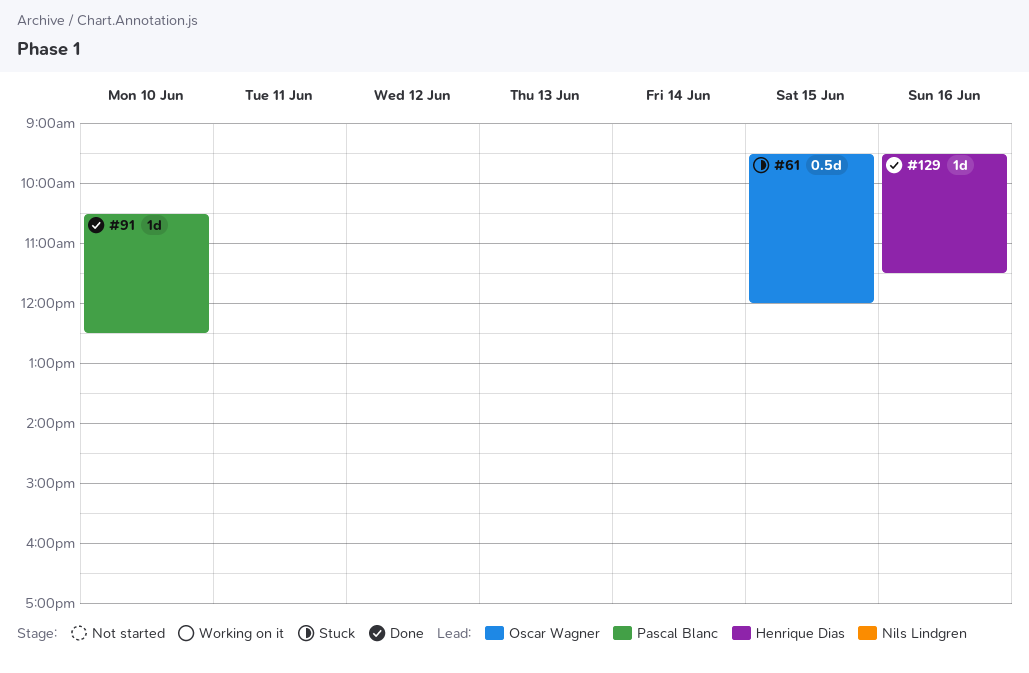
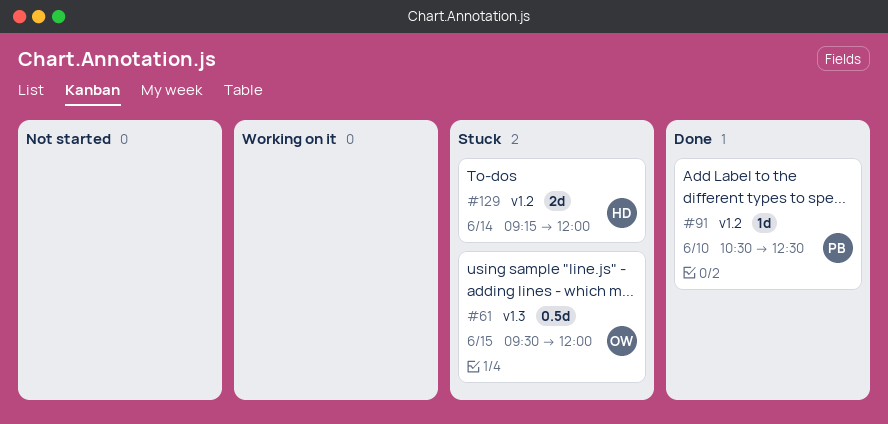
#129, status: Done -> Stuck
#129, estimate: 1d -> 2d
#129, day: Jun 16 -> Jun 14
#129, begins: 09:30 -> 09:15
#129, ends: 11:30 -> 12:00

